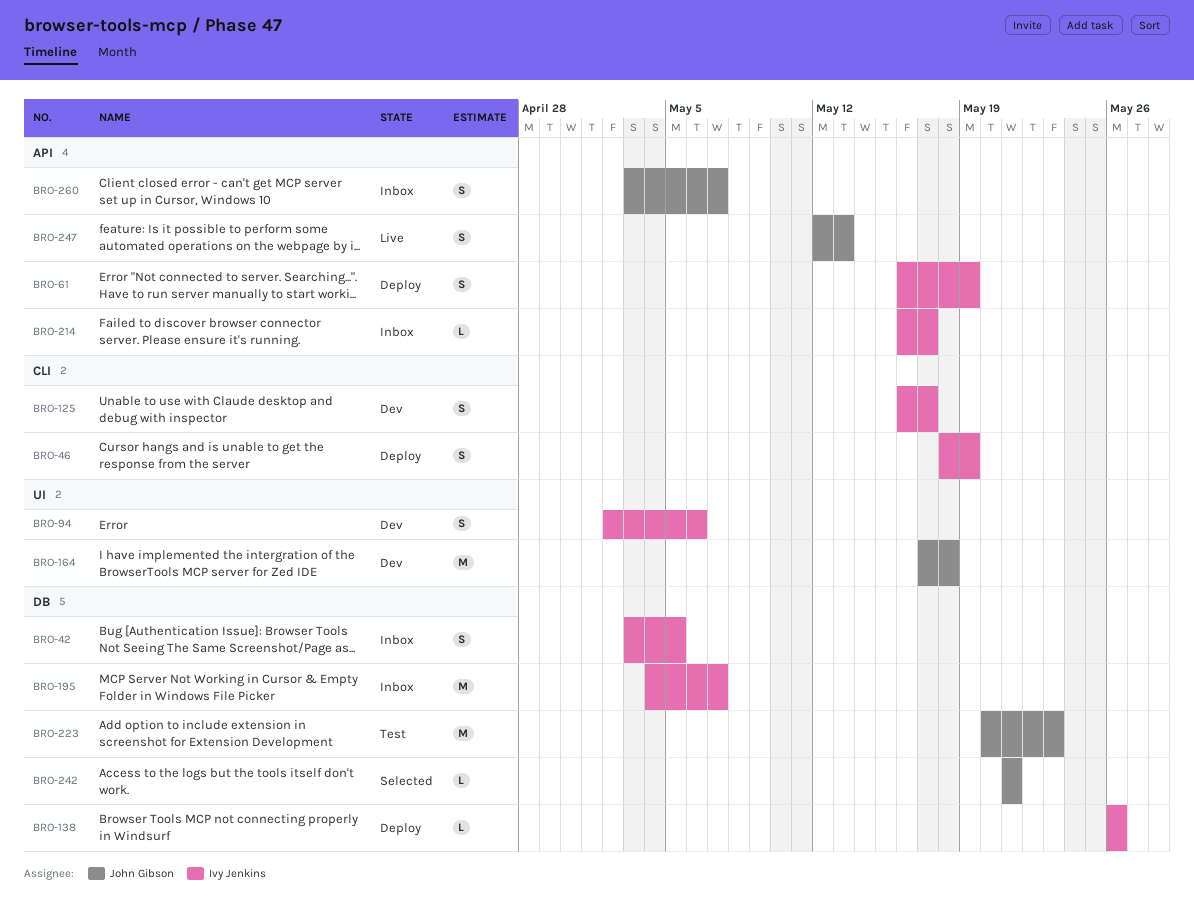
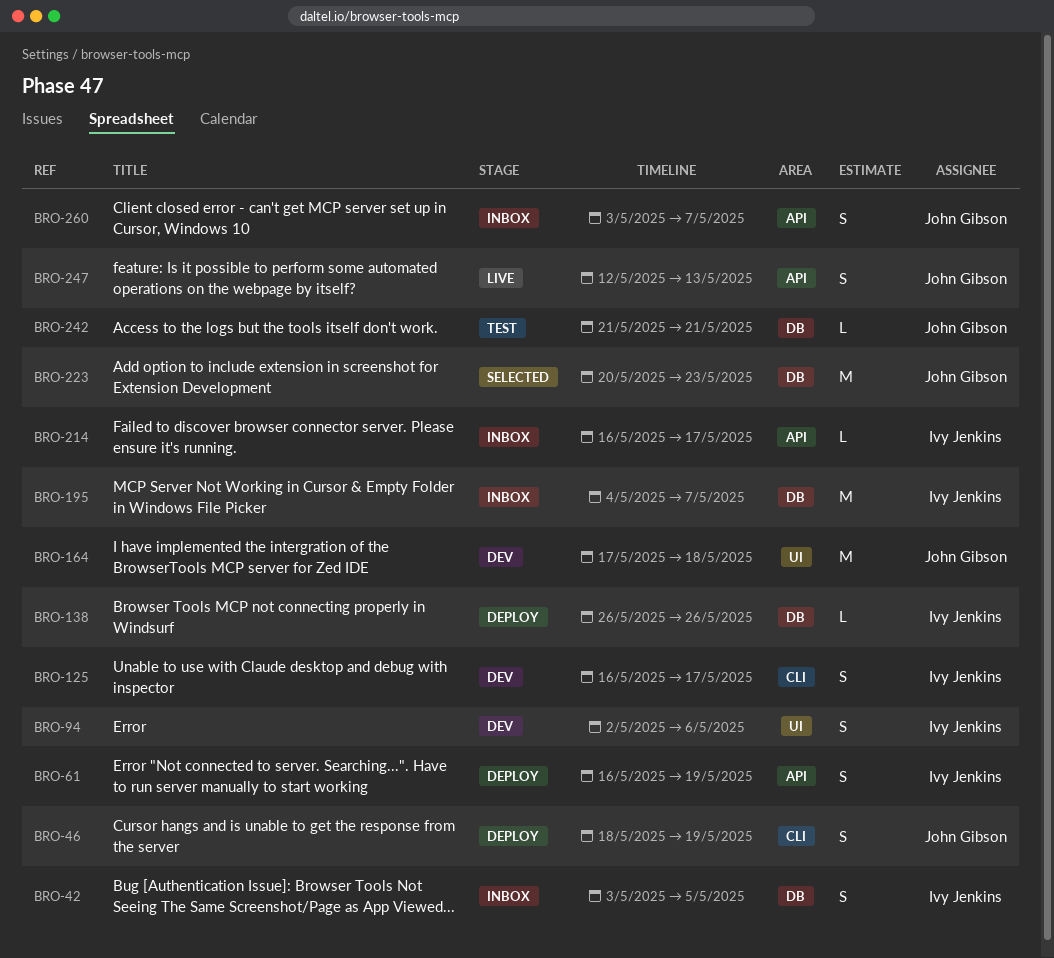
BRO-46, owner: Ivy Jenkins -> John Gibson
BRO-223, status: Test -> Selected
BRO-242, status: Selected -> Test

